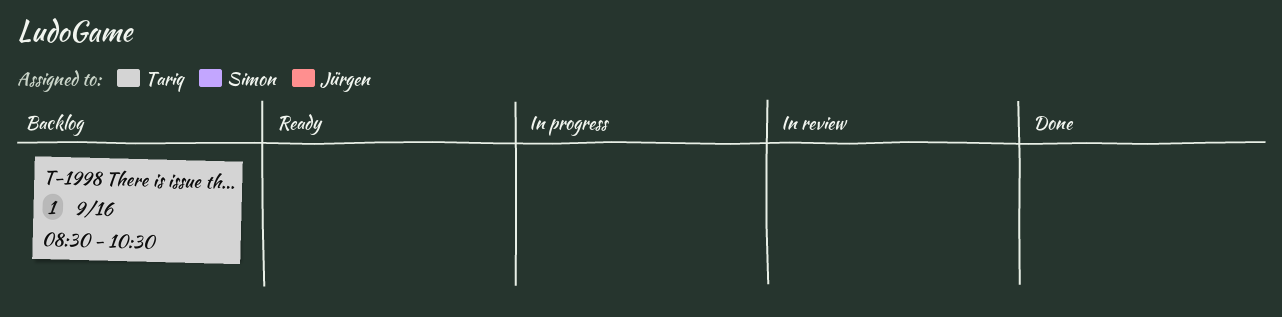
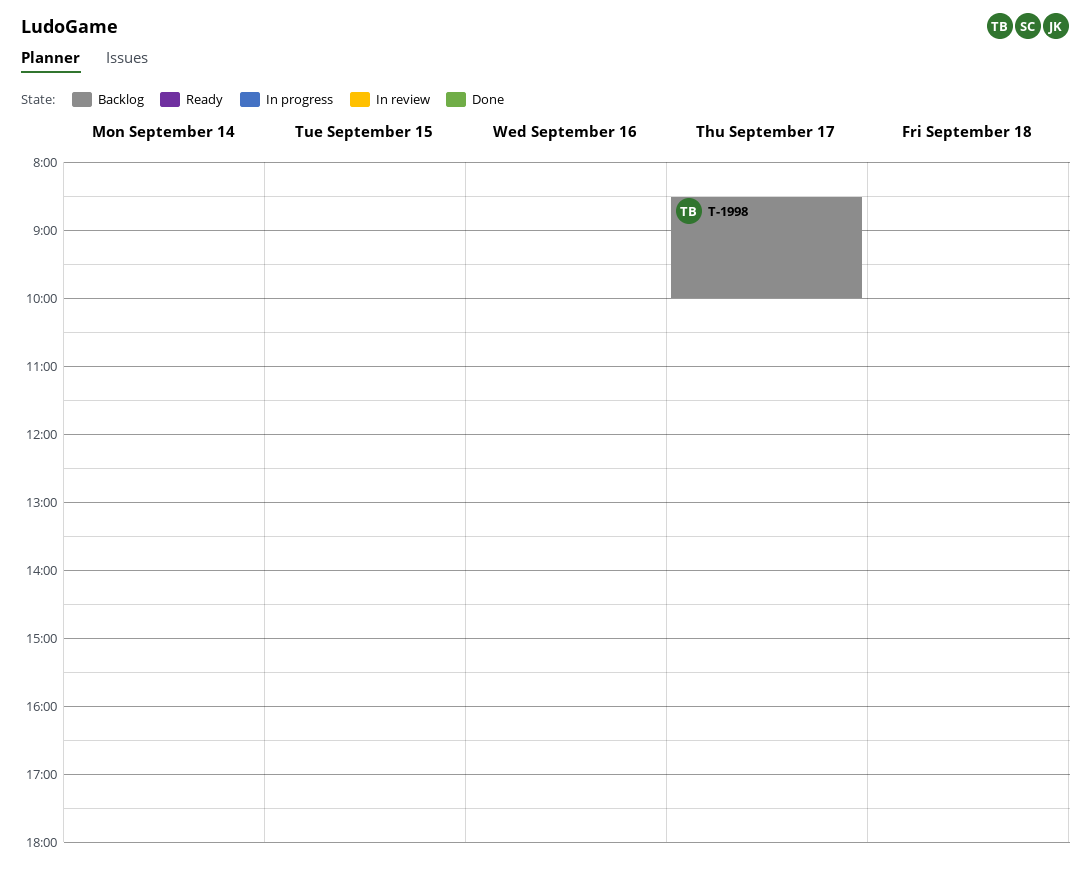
T-1998, day: Sep 16 -> Sep 17
T-1998, ends: 10:30 -> 10:00

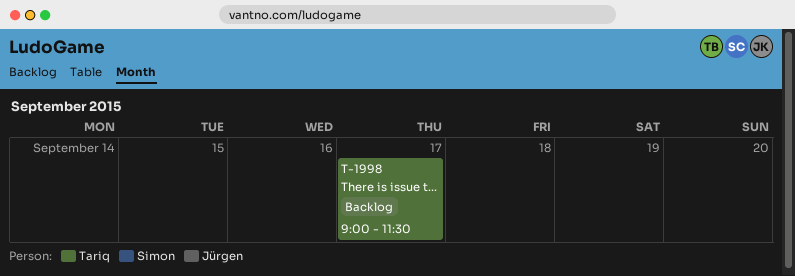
T-1998, begins: 08:30 -> 09:00
T-1998, ends: 10:00 -> 11:30

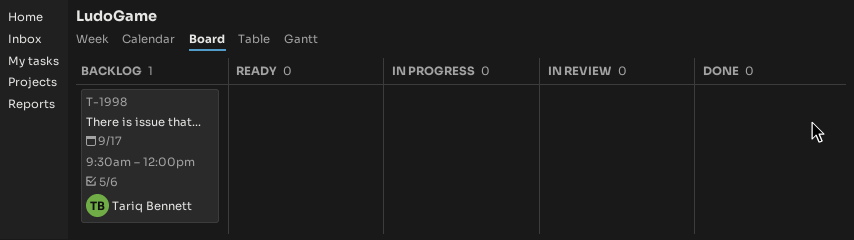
T-1998, begins: 09:00 -> 09:30
T-1998, ends: 11:30 -> 12:00

